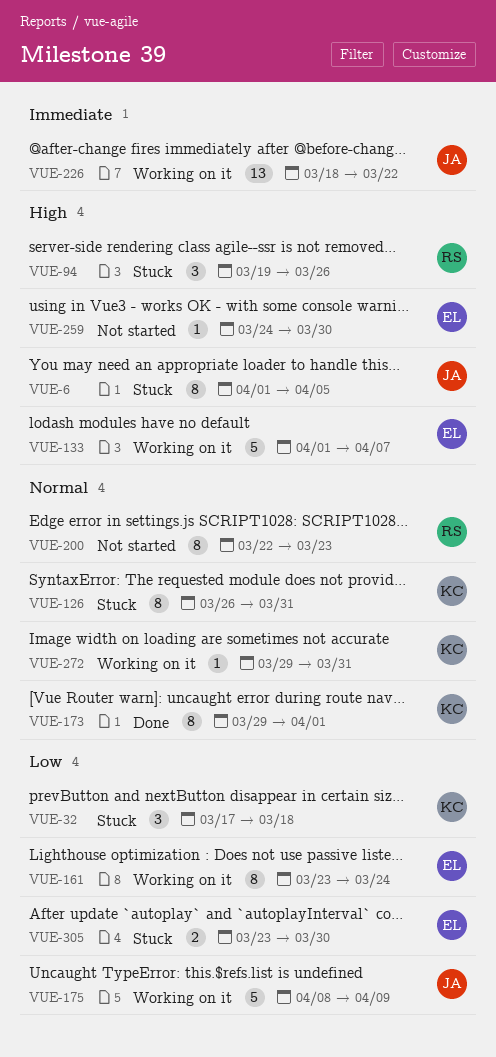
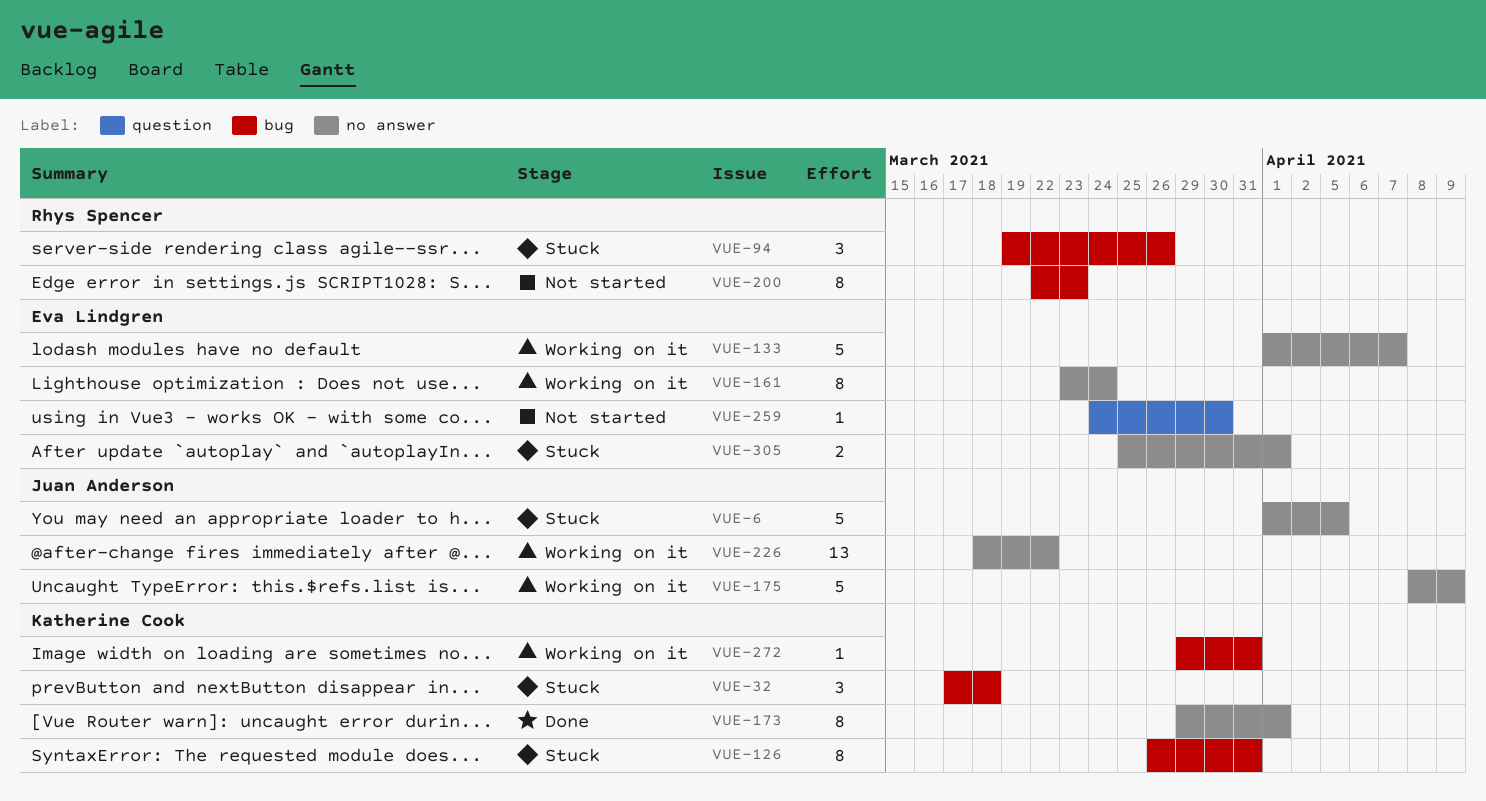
VUE-6, estimate: 8 -> 5
VUE-305, start: Mar 23 -> Mar 25
VUE-305, due: Mar 30 -> Apr 1

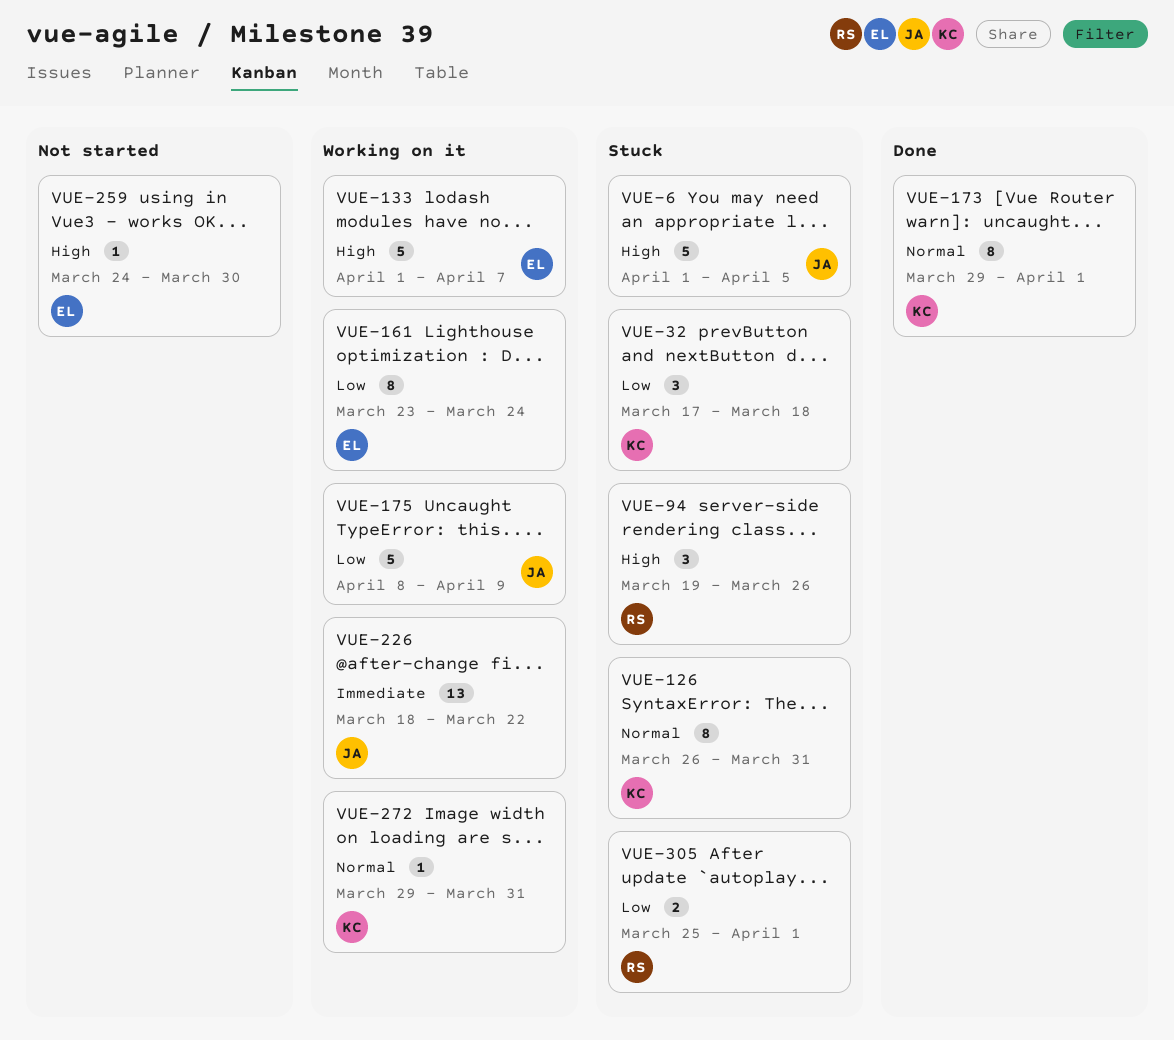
VUE-200: present -> none
VUE-305, owner: Eva Lindgren -> Rhys Spencer

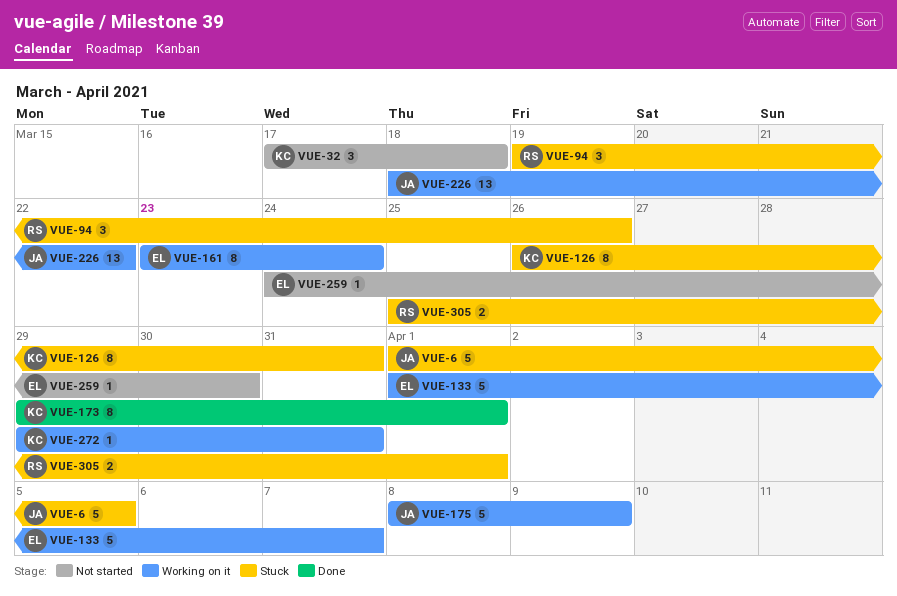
VUE-32, status: Stuck -> Not started

